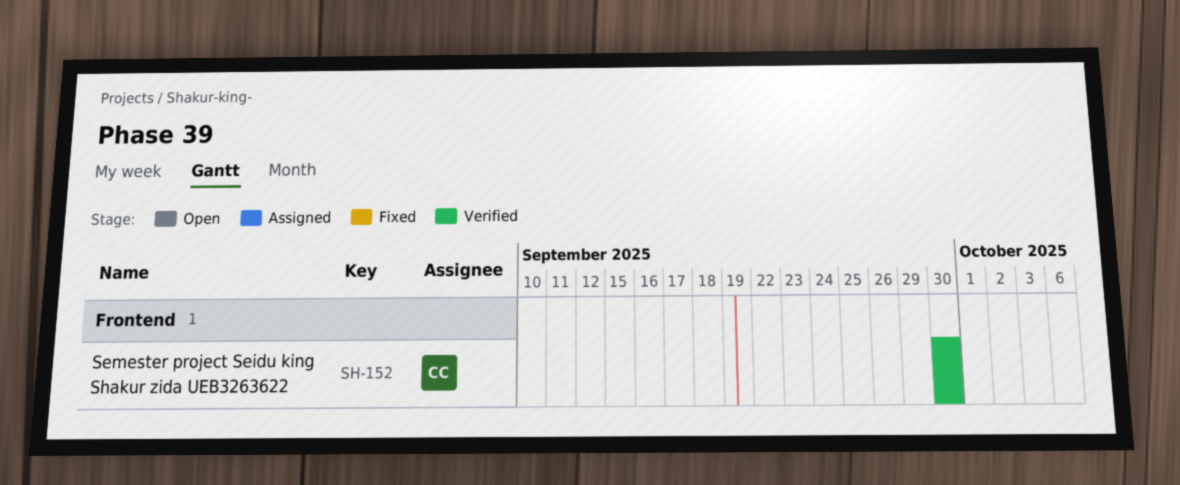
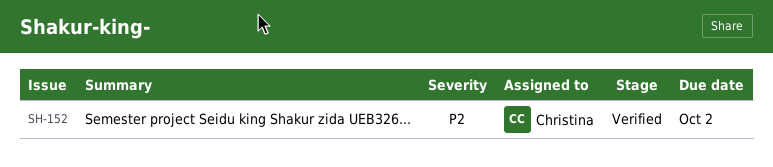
SH-152, due: Sep 30 -> Oct 2

